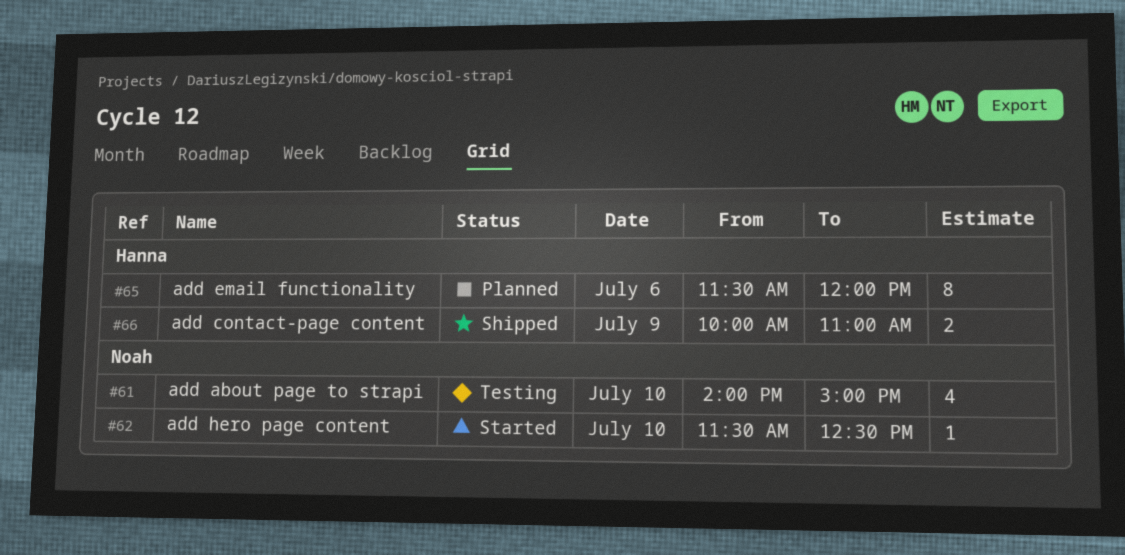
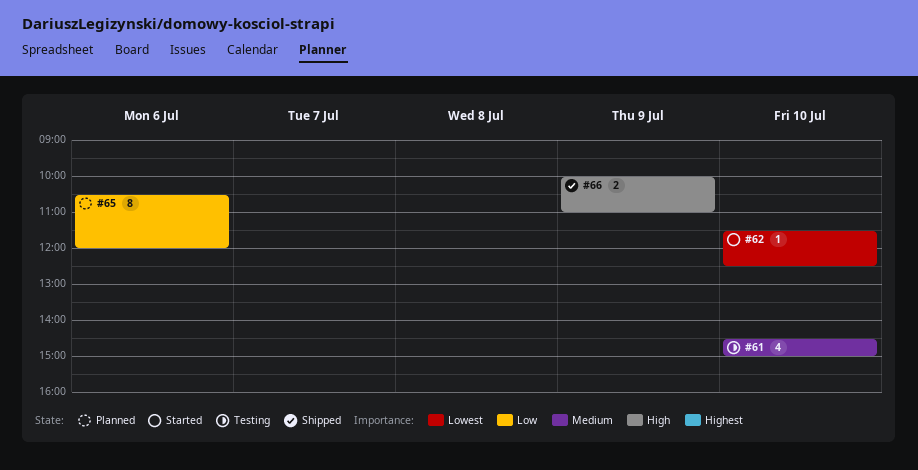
#61, begins: 14:00 -> 14:30
#65, begins: 11:30 -> 10:30

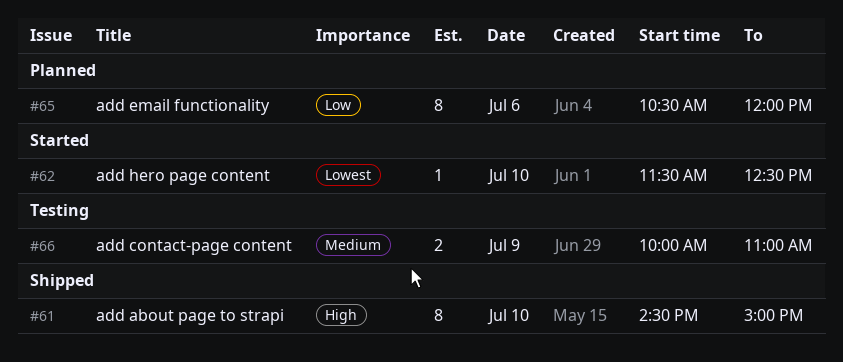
#61, status: Testing -> Shipped
#61, priority: Medium -> High
#61, estimate: 4 -> 8
#66, status: Shipped -> Testing
#66, priority: High -> Medium

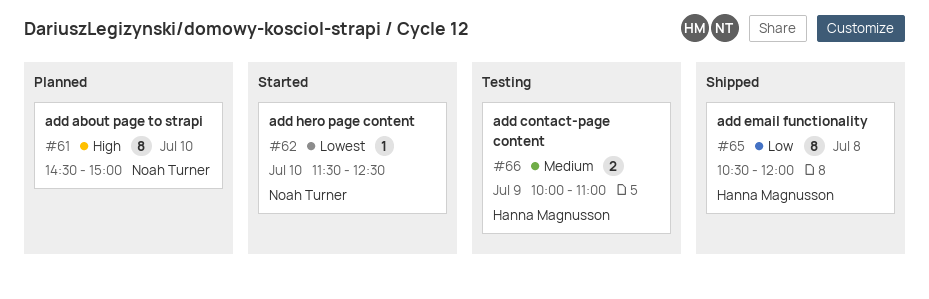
#61, status: Shipped -> Planned
#65, status: Planned -> Shipped
#65, day: Jul 6 -> Jul 8

